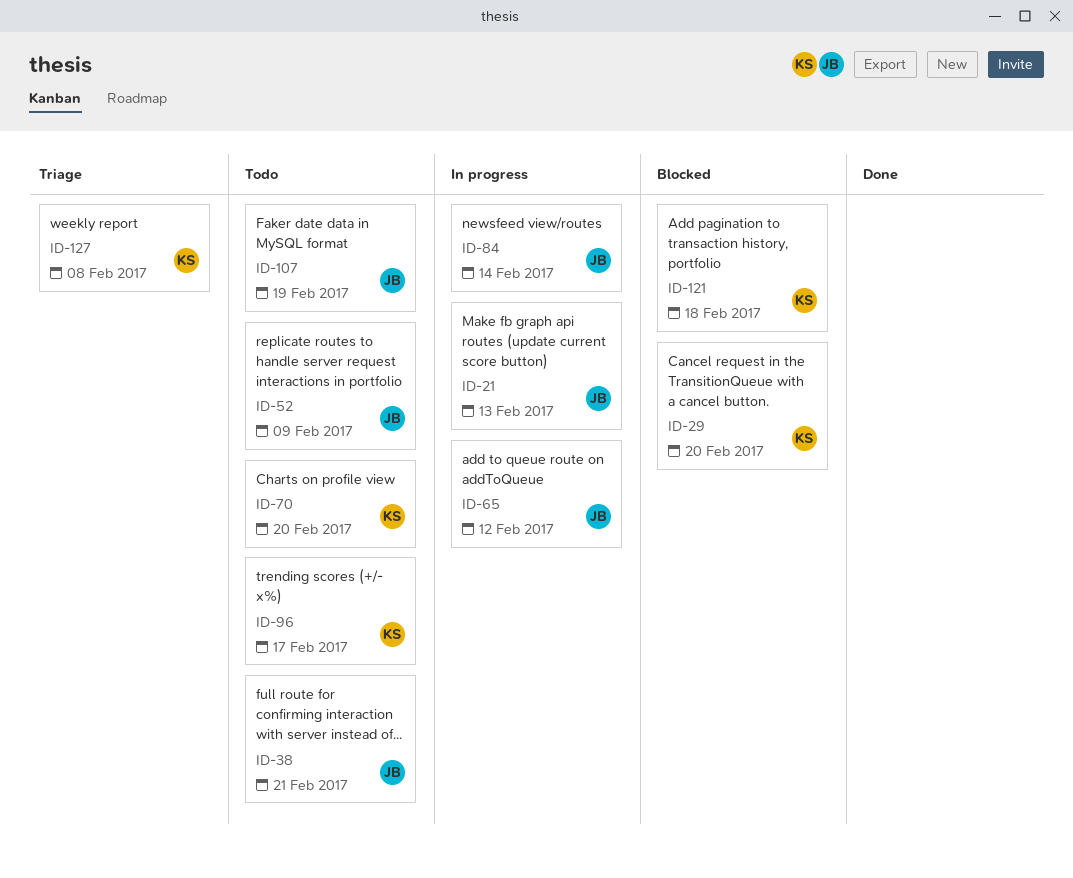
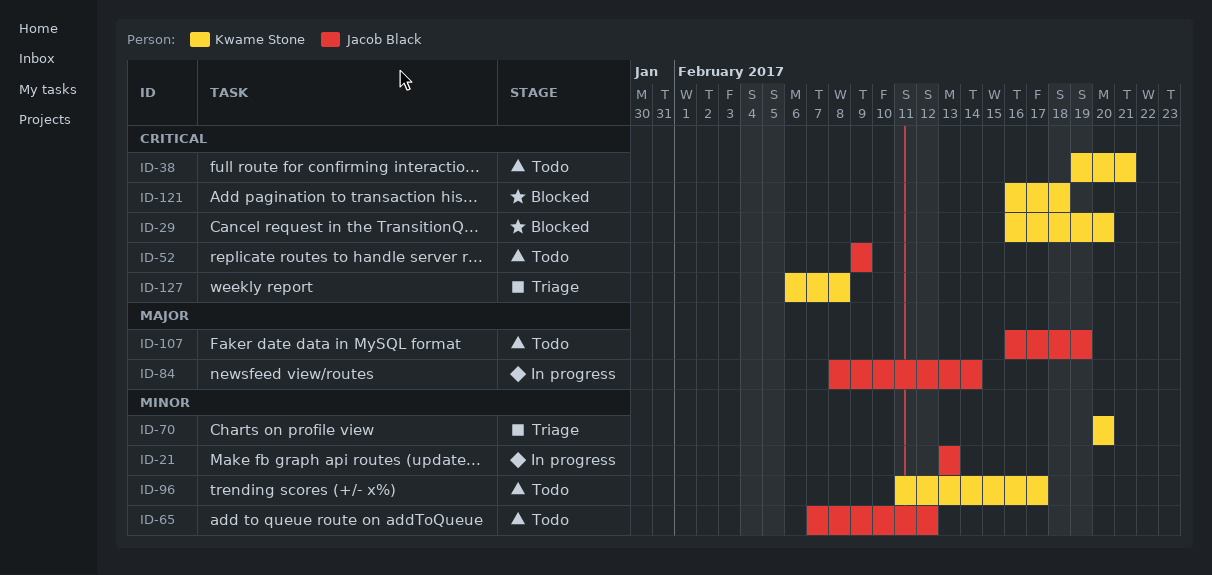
ID-38, owner: Jacob Black -> Kwame Stone
ID-65, status: In progress -> Todo
ID-70, status: Todo -> Triage

